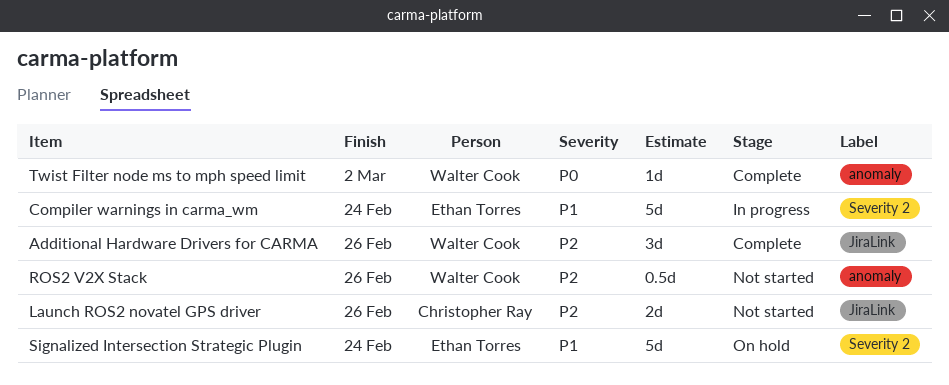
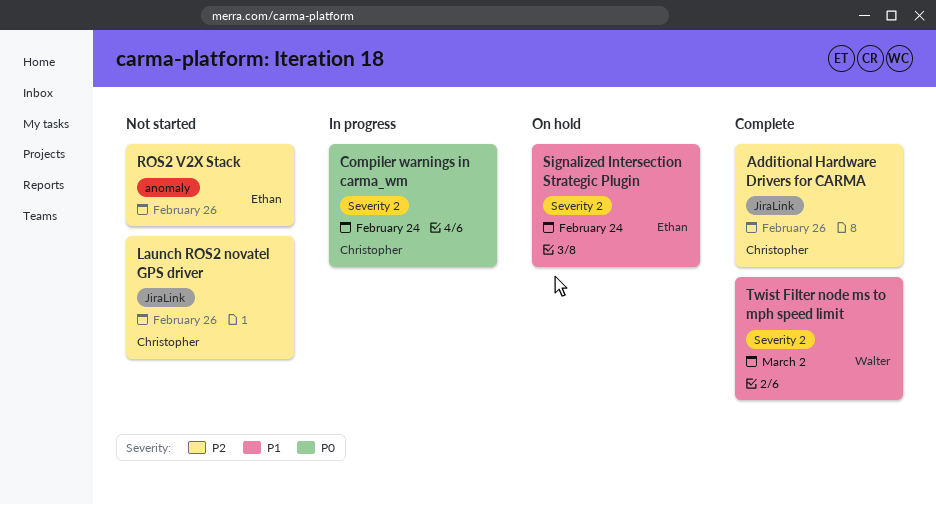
Additional Hardware Drivers for CARMA, owner: Walter Cook -> Christopher Ray
Compiler warnings in carma_wm, owner: Ethan Torres -> Christopher Ray
Compiler warnings in carma_wm, priority: P1 -> P0
ROS2 V2X Stack, owner: Walter Cook -> Ethan Torres
Twist Filter node ms to mph speed limit, priority: P0 -> P1
Twist Filter node ms to mph speed limit, label: anomaly -> Severity 2

